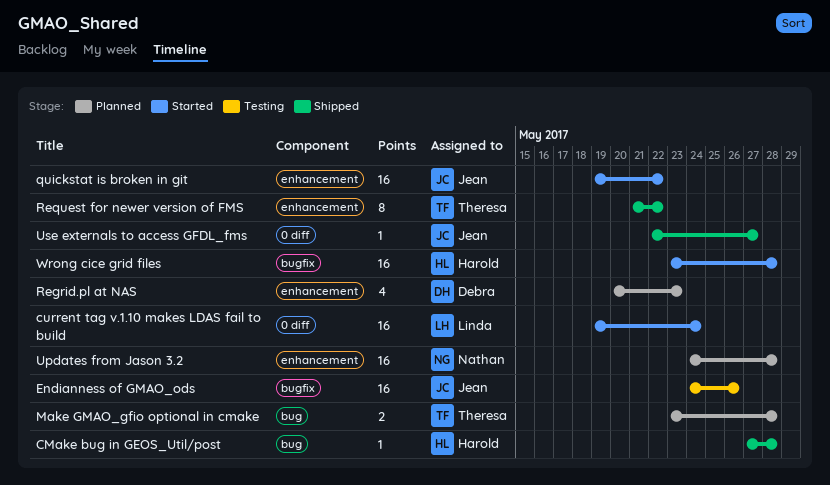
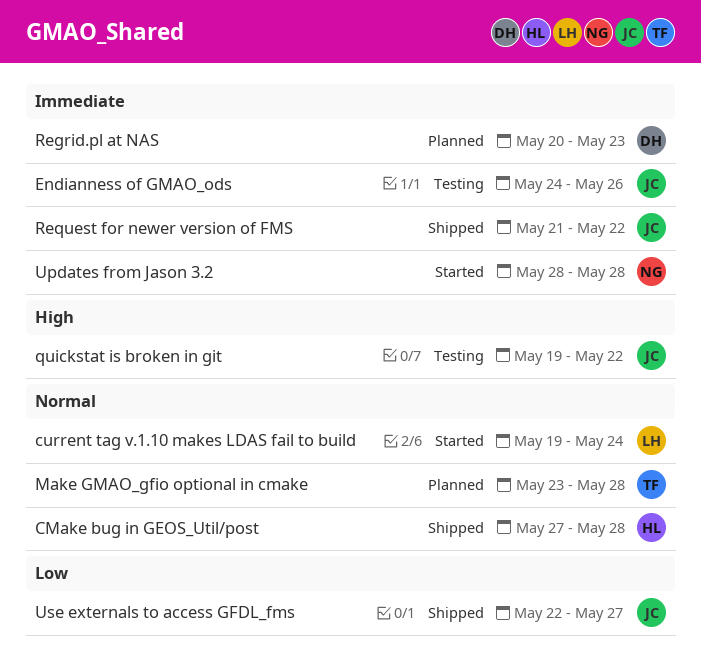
quickstat is broken in git, status: Started -> Testing
Request for newer version of FMS, owner: Theresa -> Jean
Updates from Jason 3.2, status: Planned -> Started
Updates from Jason 3.2, start: May 24 -> May 28
Wrong cice grid files: present -> none

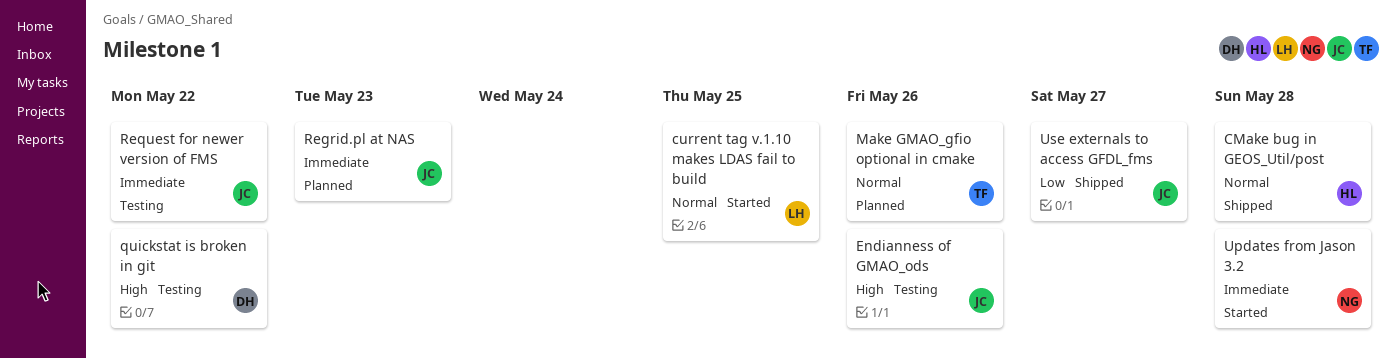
current tag v.1.10 makes LDAS fail to build, due: May 24 -> May 25
Endianness of GMAO_ods, priority: Immediate -> High
Make GMAO_gfio optional in cmake, due: May 28 -> May 26
quickstat is broken in git, owner: JC -> DH
Regrid.pl at NAS, owner: DH -> JC
Request for newer version of FMS, status: Shipped -> Testing

